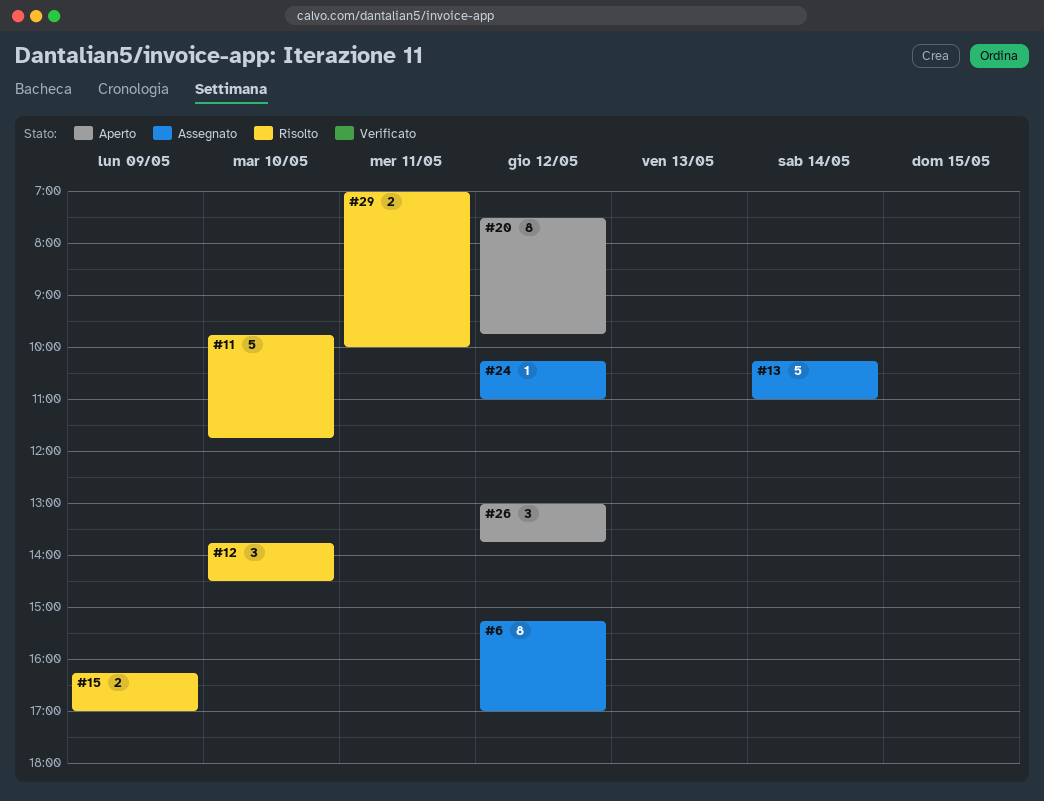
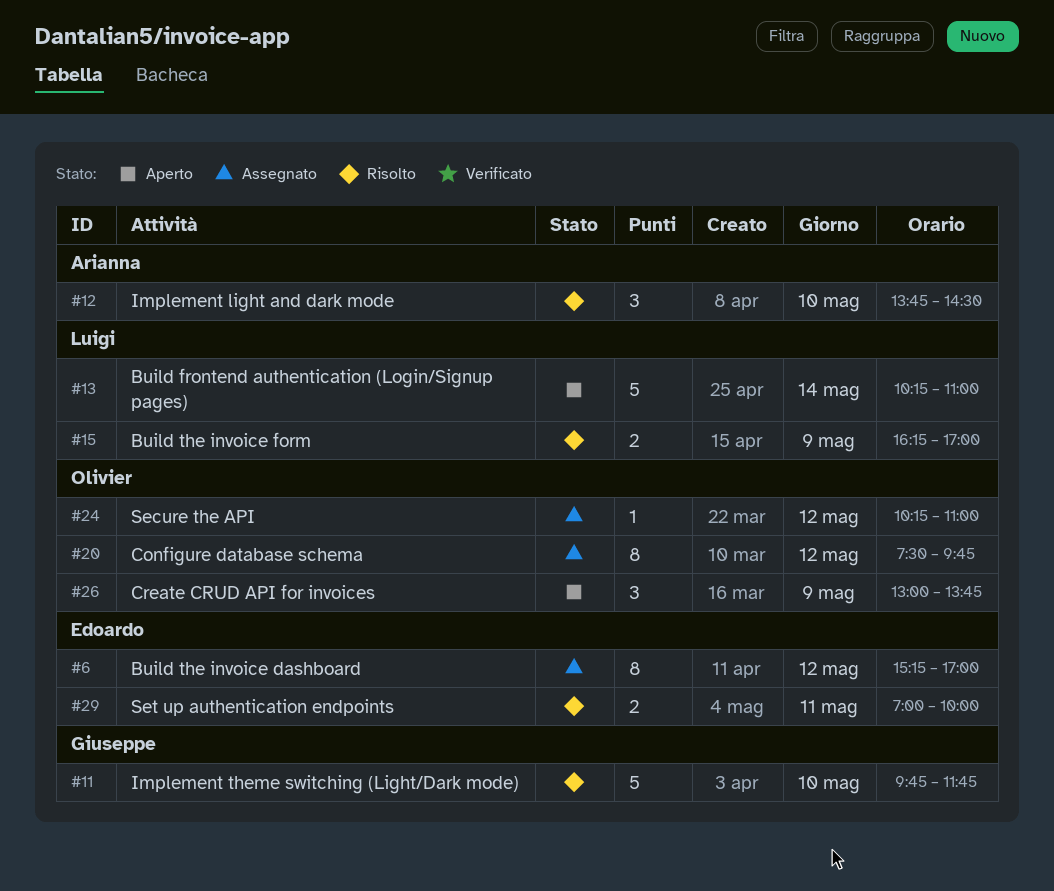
#13, status: Assegnato -> Aperto
#20, status: Aperto -> Assegnato
#26, day: May 12 -> May 9

